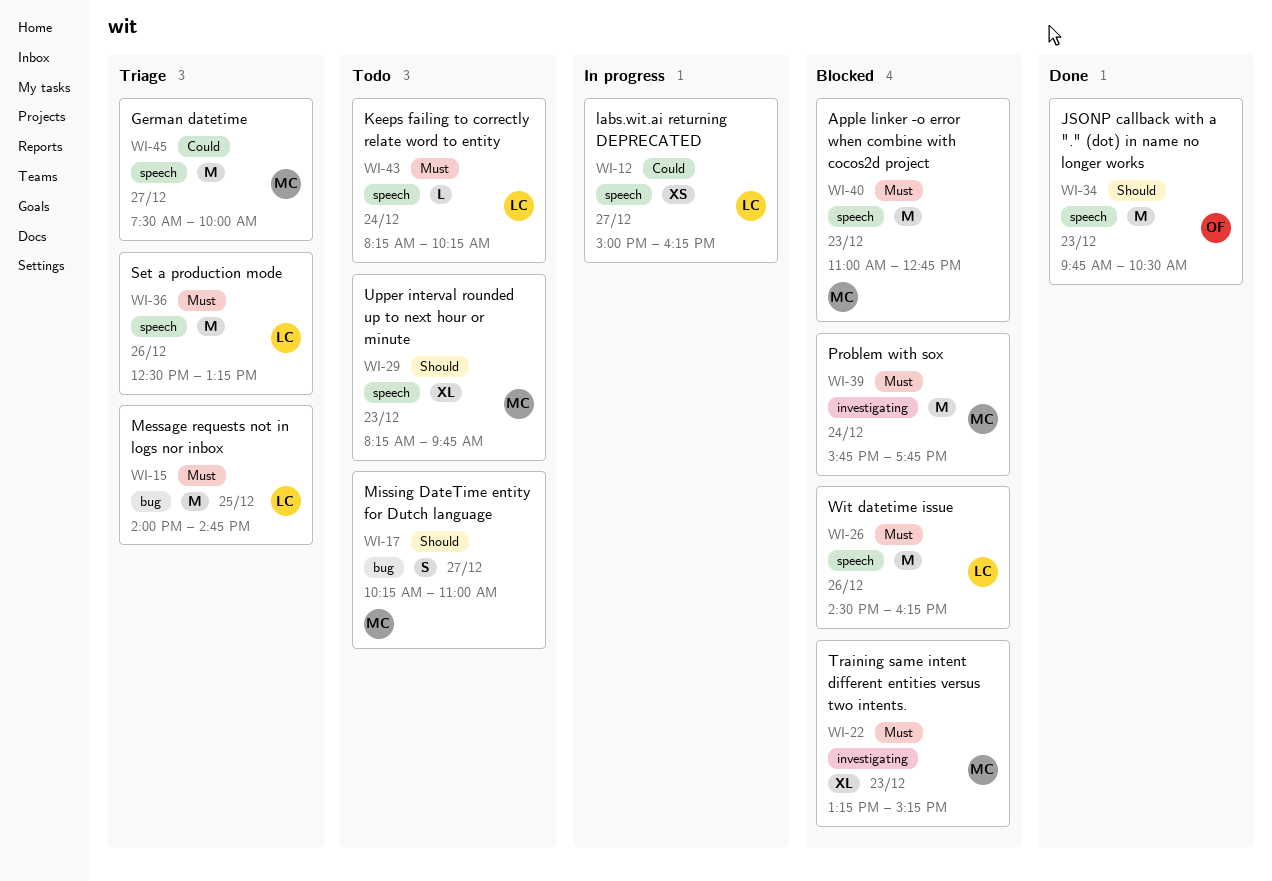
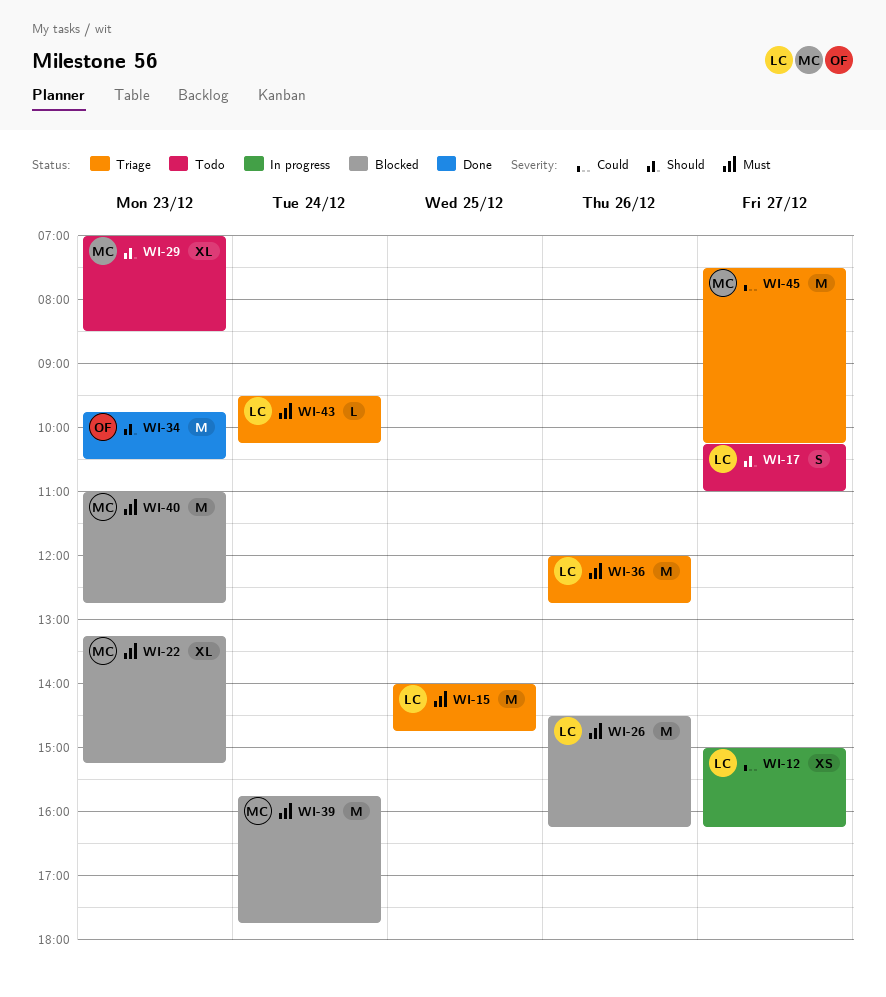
WI-17, owner: MC -> LC
WI-29, begins: 08:15 -> 07:00
WI-29, ends: 09:45 -> 08:30
WI-36, begins: 12:30 -> 12:00
WI-36, ends: 13:15 -> 12:45
WI-43, status: Todo -> Triage
WI-43, begins: 08:15 -> 09:30
WI-45, ends: 10:00 -> 10:15

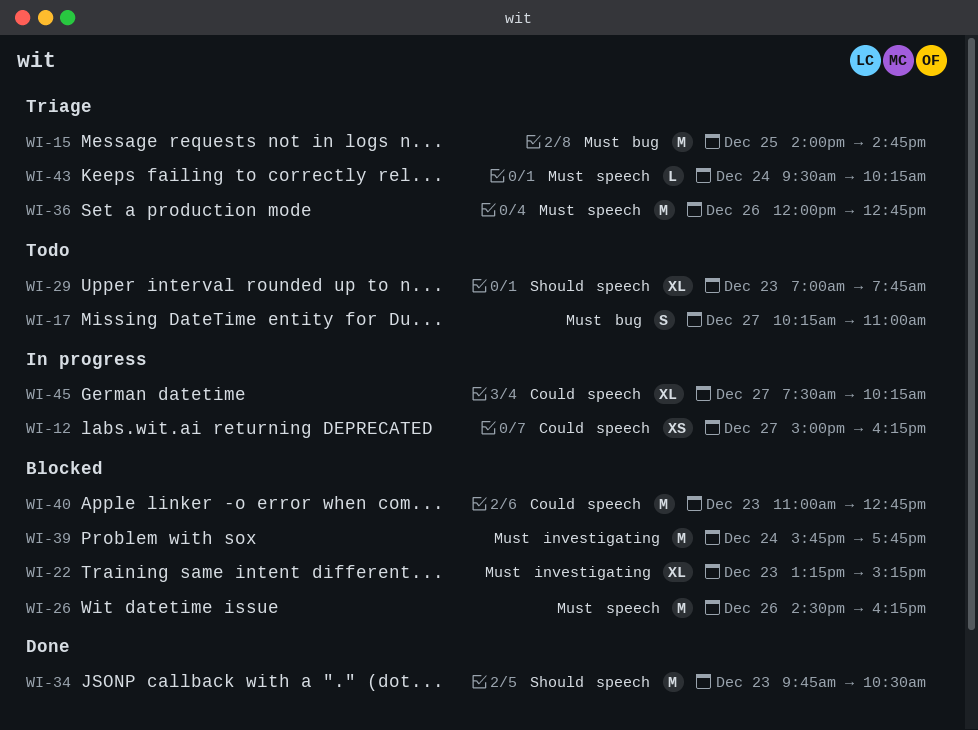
WI-17, priority: Should -> Must
WI-29, ends: 08:30 -> 07:45
WI-40, priority: Must -> Could
WI-45, status: Triage -> In progress
WI-45, estimate: M -> XL

